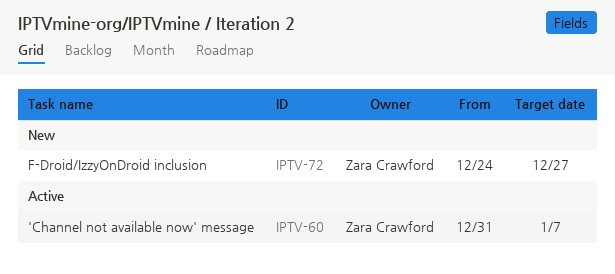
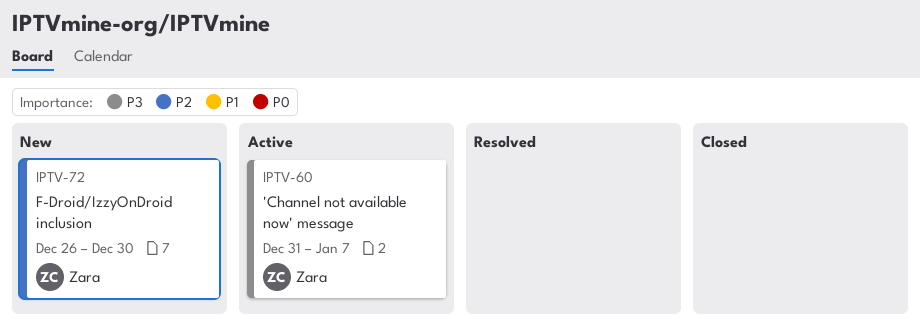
IPTV-72, start: Dec 24 -> Dec 26
IPTV-72, due: Dec 27 -> Dec 30

